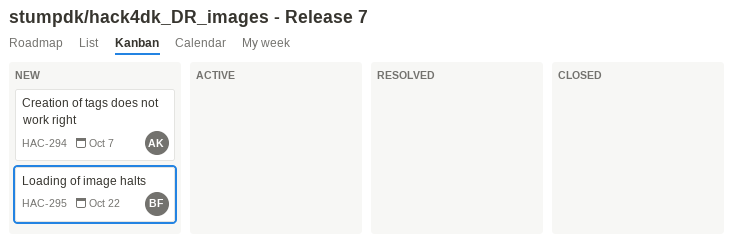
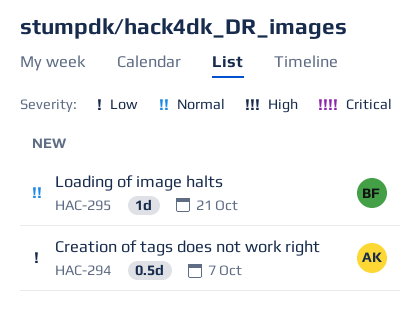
HAC-295, due: Oct 22 -> Oct 21

